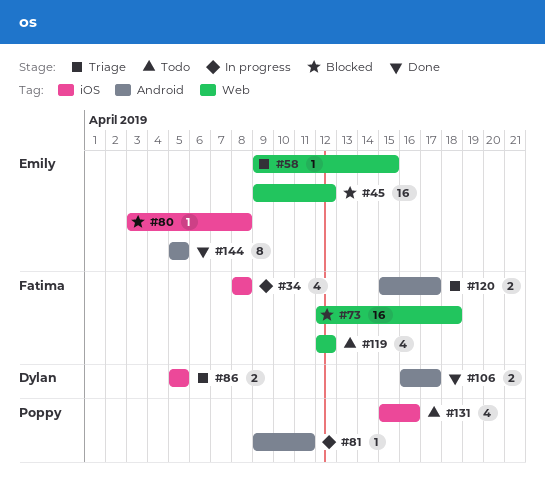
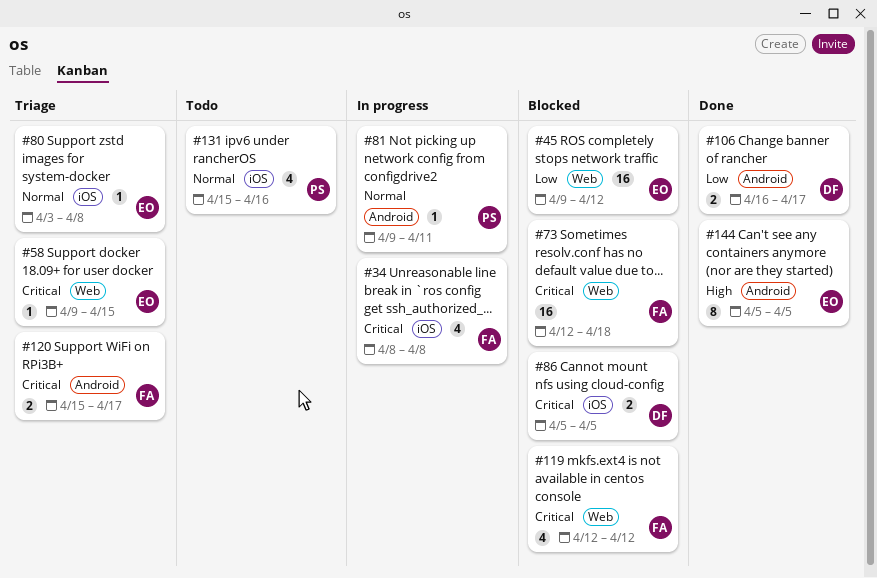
#80, status: Blocked -> Triage
#86, status: Triage -> Blocked
#119, status: Todo -> Blocked

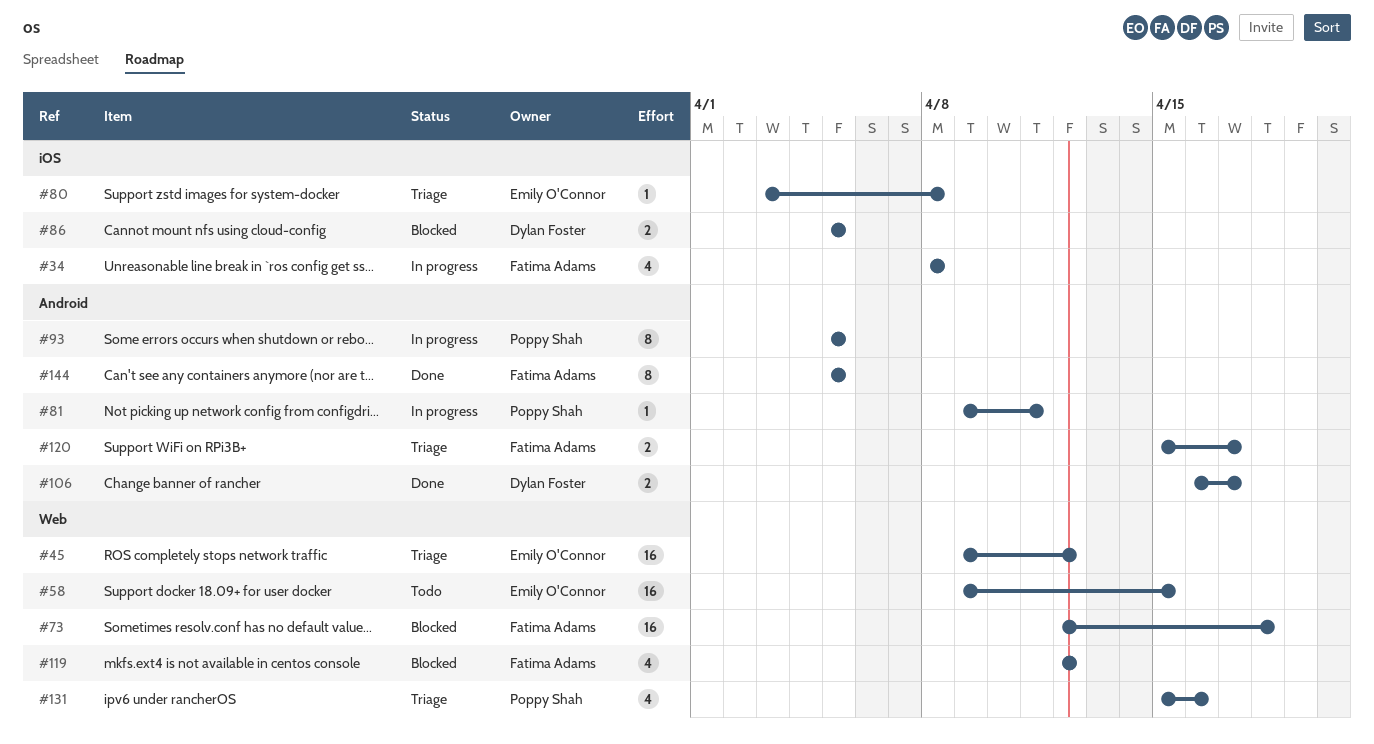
#45, status: Blocked -> Triage
#58, status: Triage -> Todo
#58, estimate: 1 -> 16
#93: none -> present
#131, status: Todo -> Triage
#131, label: iOS -> Web
#144, owner: Emily O'Connor -> Fatima Adams

